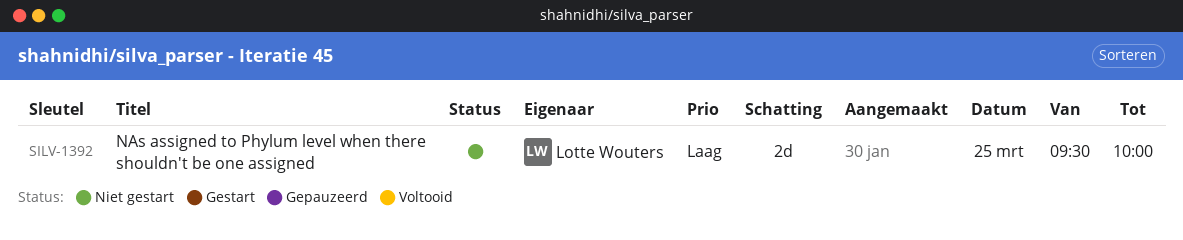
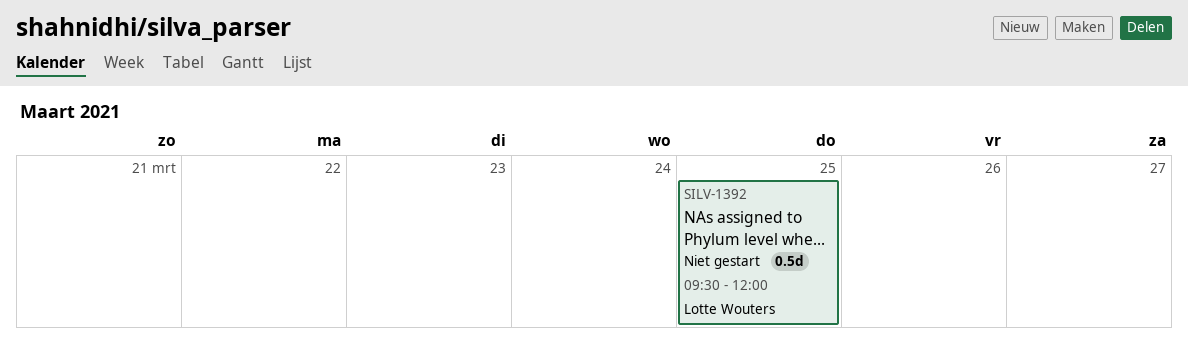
SILV-1392, estimate: 2d -> 0.5d
SILV-1392, ends: 10:00 -> 12:00

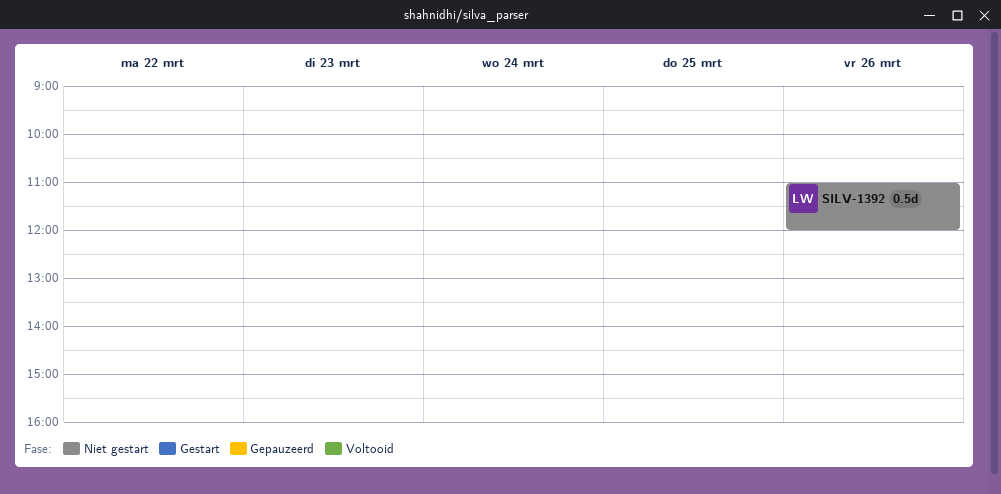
SILV-1392, day: Mar 25 -> Mar 26
SILV-1392, begins: 09:30 -> 11:00

